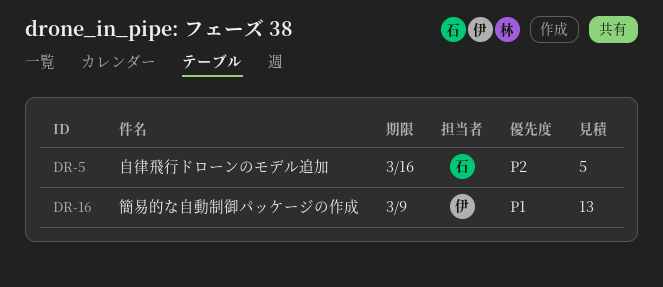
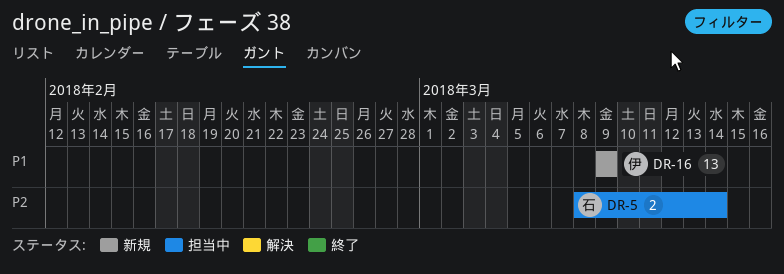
DR-5, estimate: 5 -> 2
DR-5, due: Mar 16 -> Mar 14

